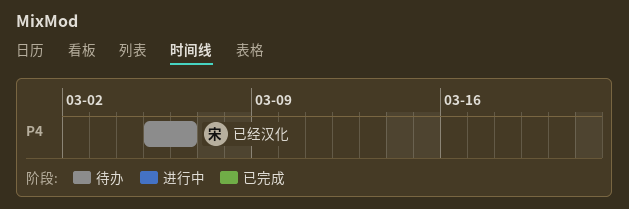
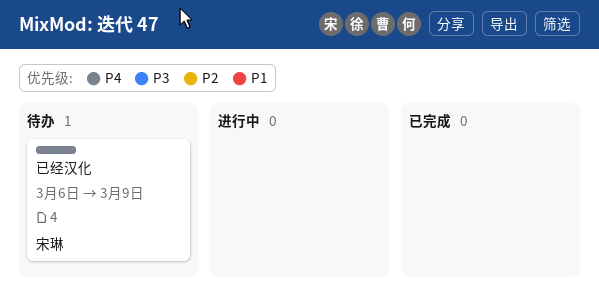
已经汉化, start: Mar 5 -> Mar 6
已经汉化, due: Mar 6 -> Mar 9

